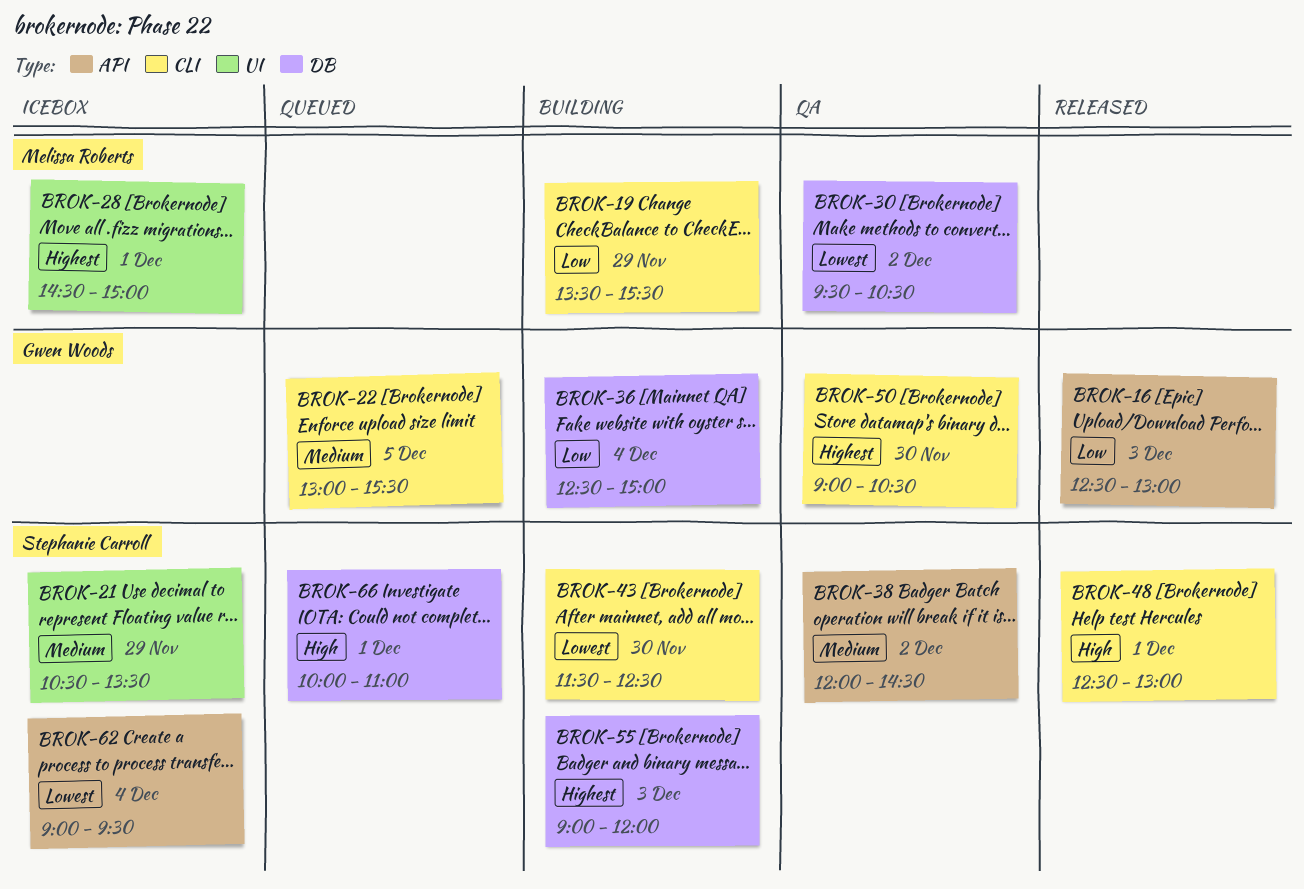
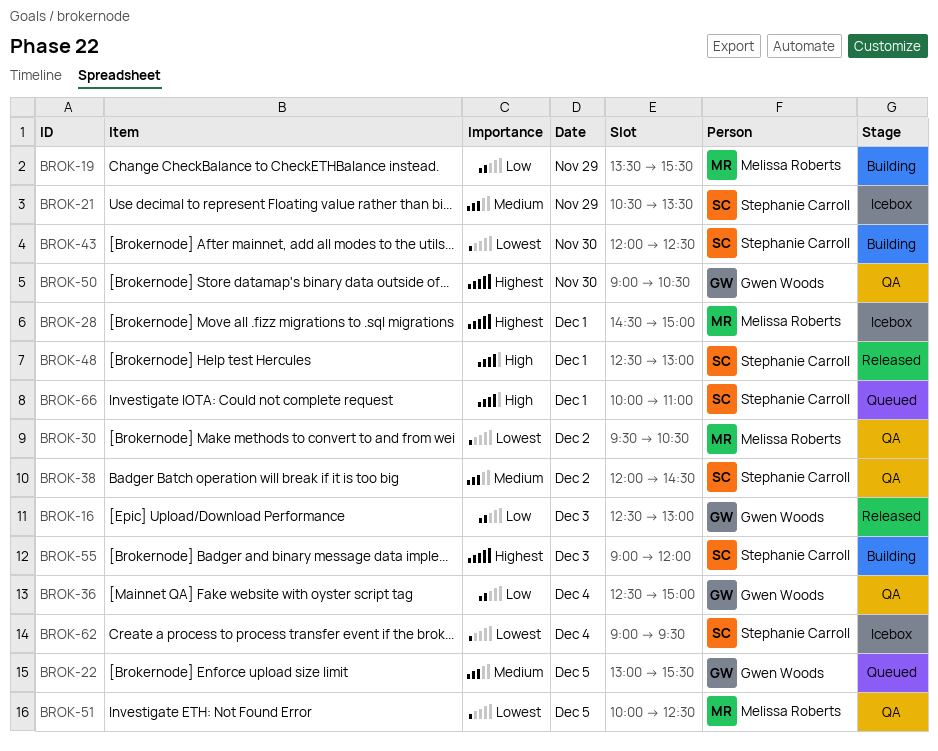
BROK-36, status: Building -> QA
BROK-43, begins: 11:30 -> 12:00
BROK-51: none -> present

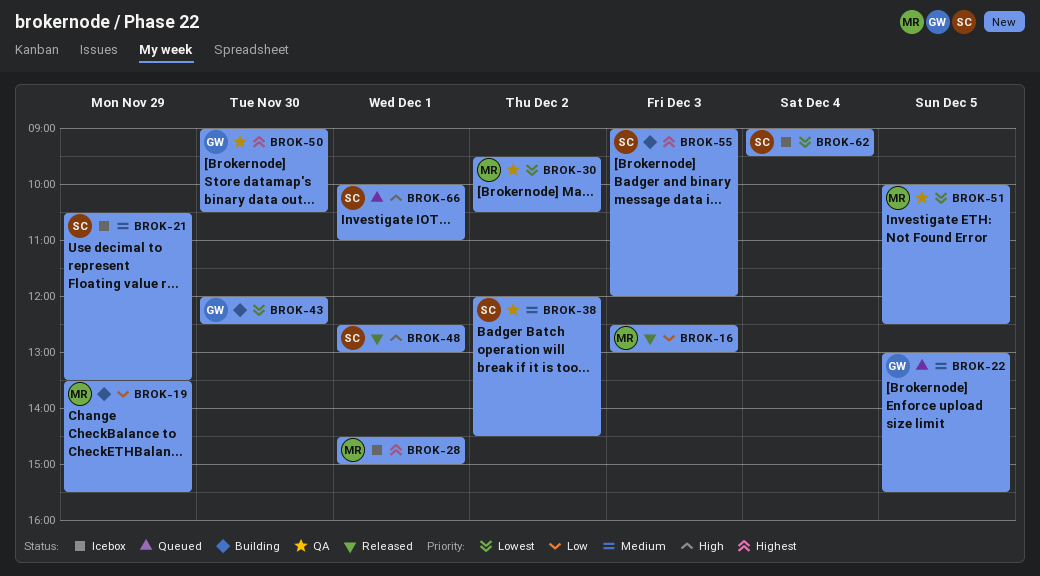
BROK-16, owner: Gwen Woods -> Melissa Roberts
BROK-36: present -> none
BROK-43, owner: Stephanie Carroll -> Gwen Woods

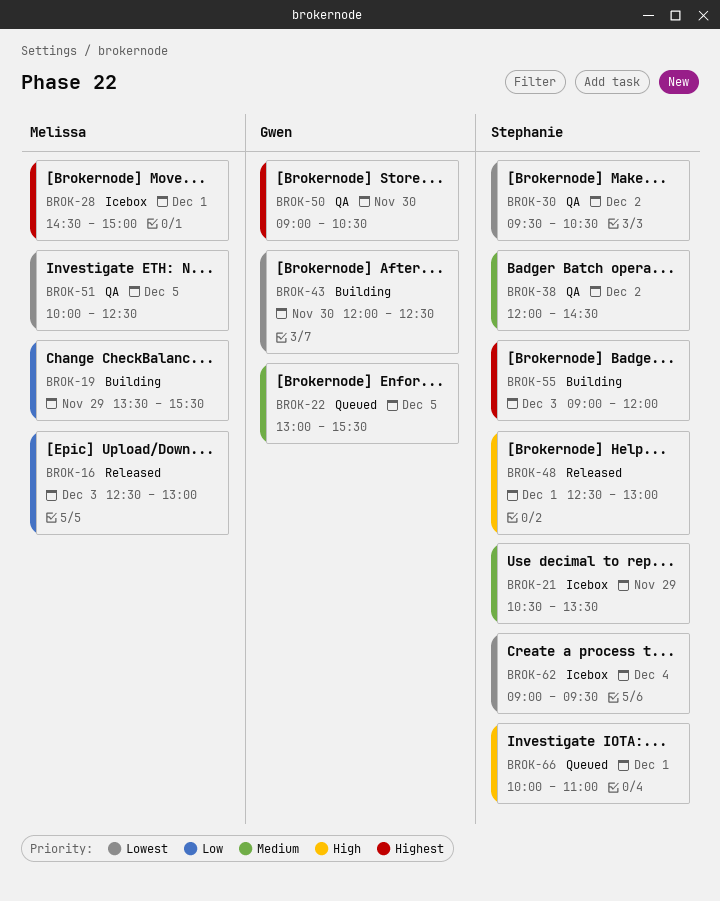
BROK-30, owner: Melissa -> Stephanie

